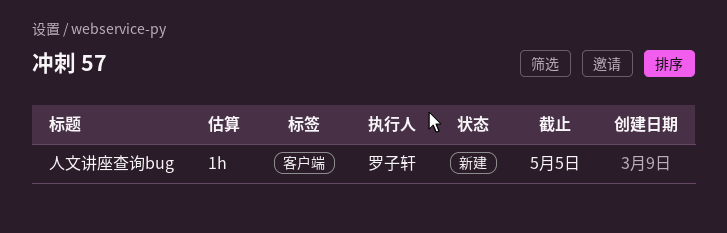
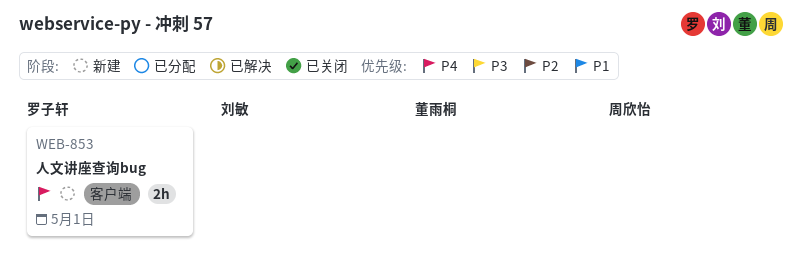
人文讲座查询bug, estimate: 1h -> 2h
人文讲座查询bug, due: May 5 -> May 1

